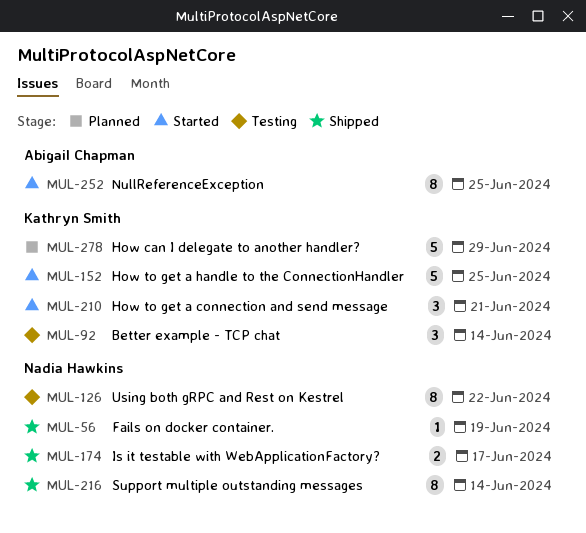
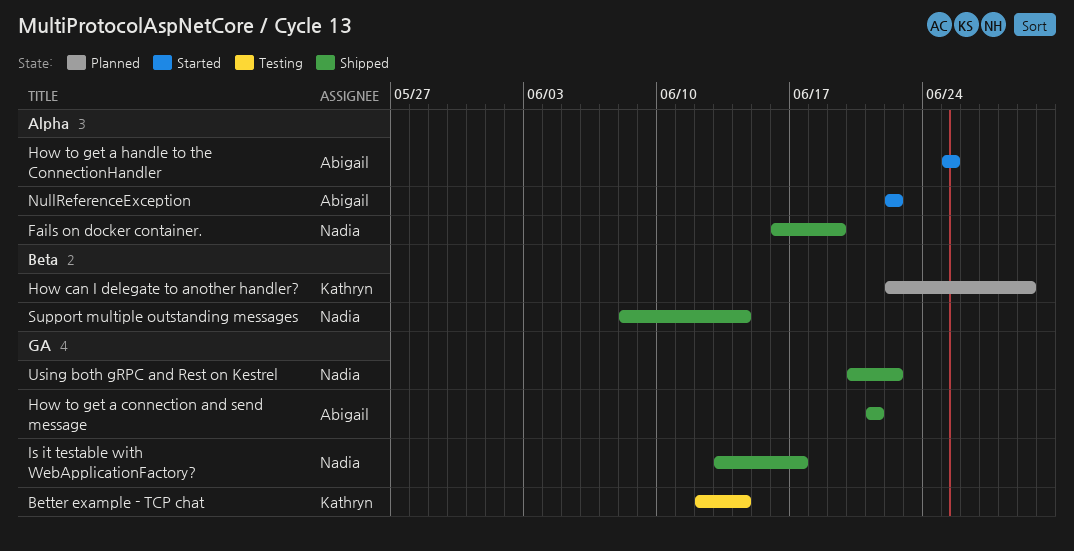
How to get a connection and send message, status: Started -> Shipped
How to get a connection and send message, owner: Kathryn Smith -> Abigail Chapman
How to get a handle to the ConnectionHandler, owner: Kathryn Smith -> Abigail Chapman
NullReferenceException, due: Jun 25 -> Jun 22
Using both gRPC and Rest on Kestrel, status: Testing -> Shipped

